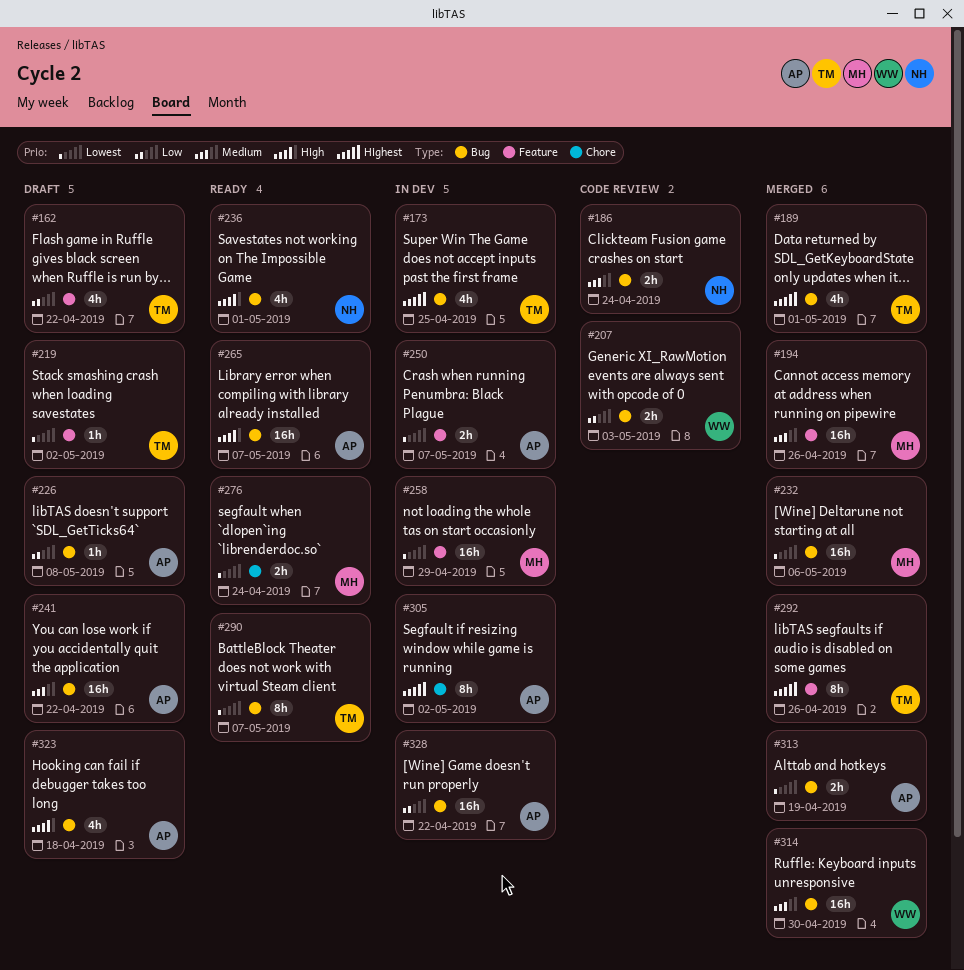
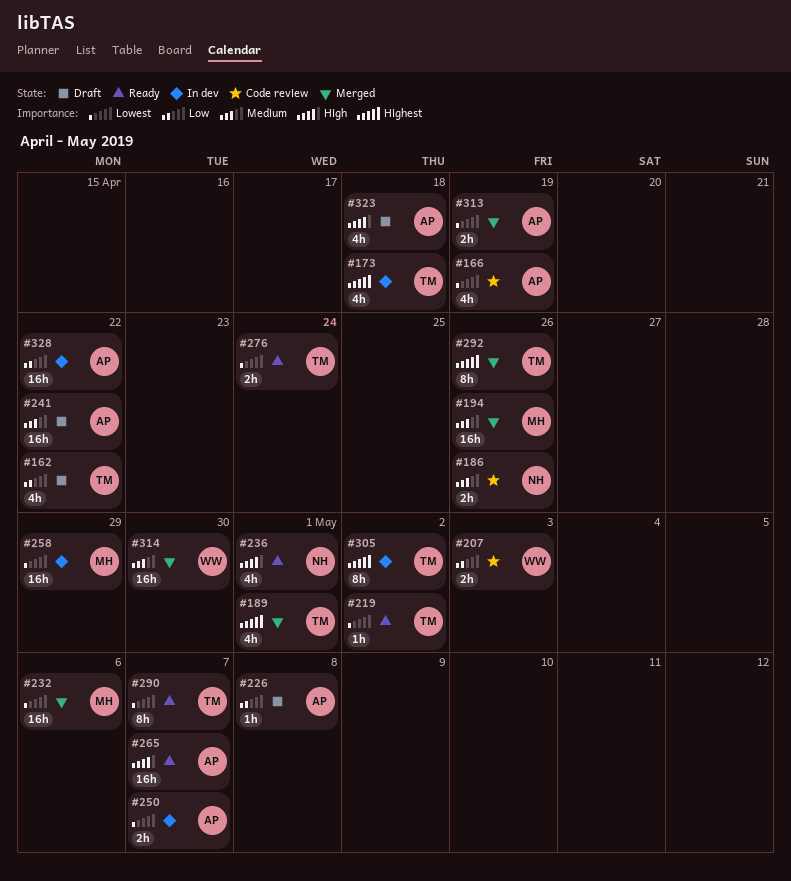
#166: none -> present
#173, due: Apr 25 -> Apr 18
#186, due: Apr 24 -> Apr 26
#219, status: Draft -> Ready
#276, owner: MH -> TM
#305, owner: AP -> TM

